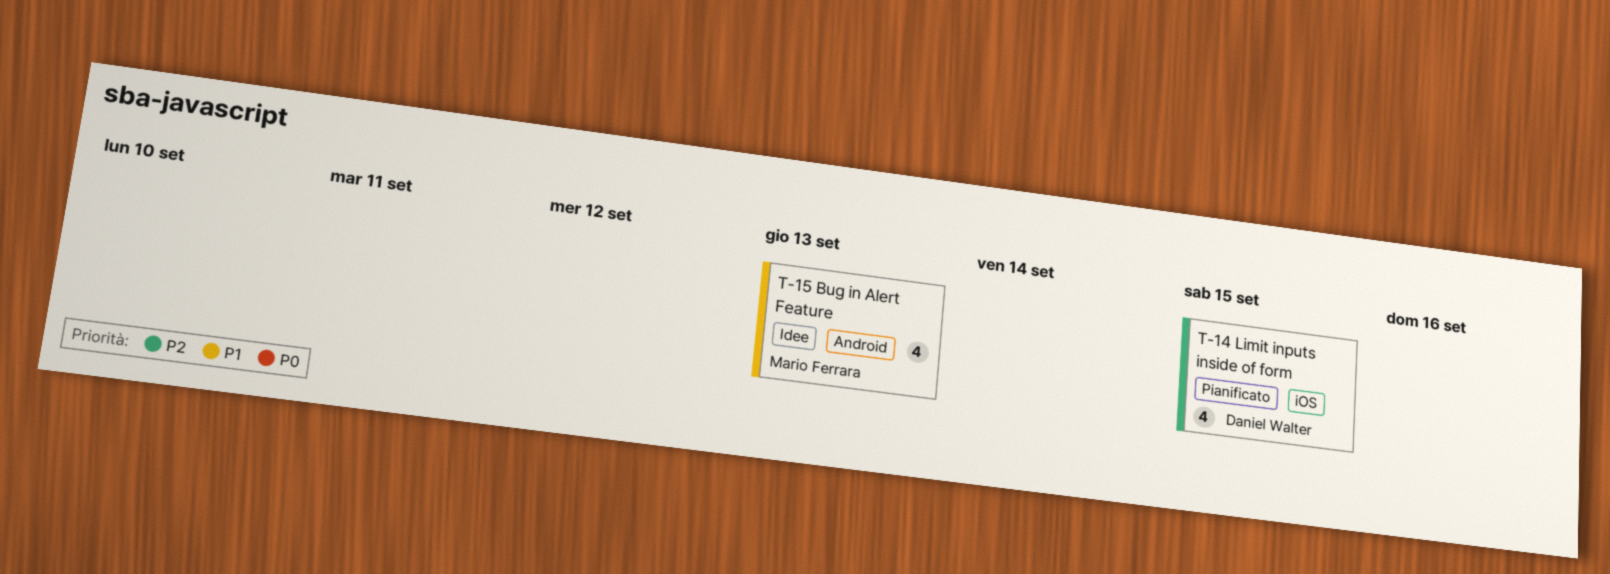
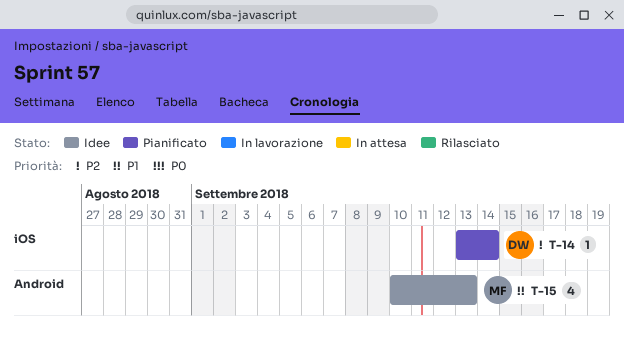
T-14, estimate: 4 -> 1
T-14, due: Sep 15 -> Sep 14

